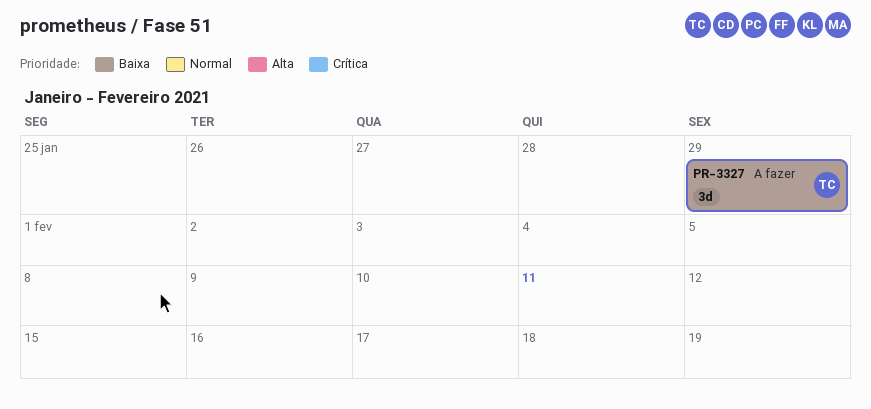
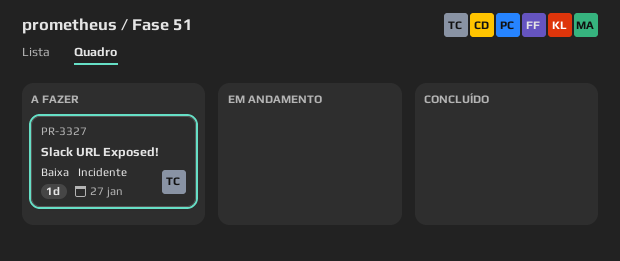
PR-3327, estimate: 3d -> 1d
PR-3327, due: Jan 29 -> Jan 27

